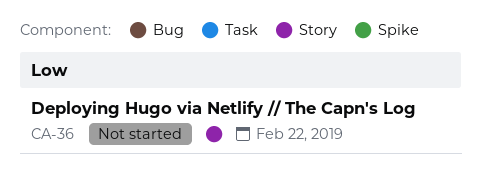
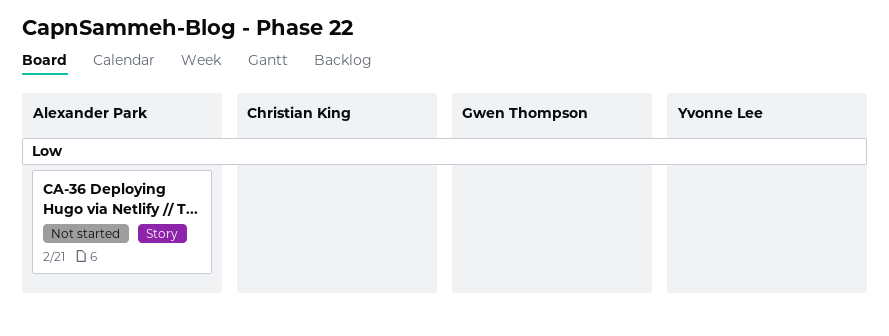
CA-36, due: Feb 22 -> Feb 21

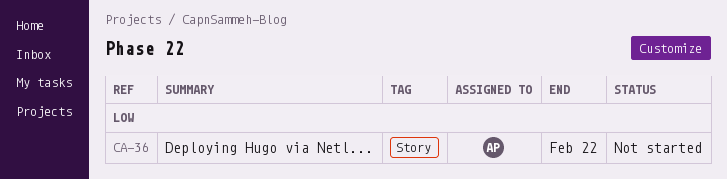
CA-36, due: Feb 21 -> Feb 22

